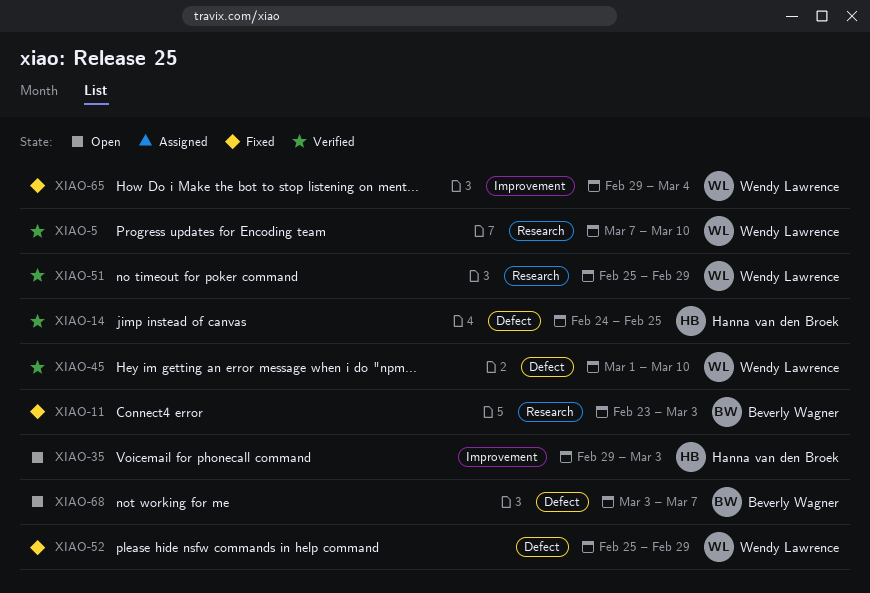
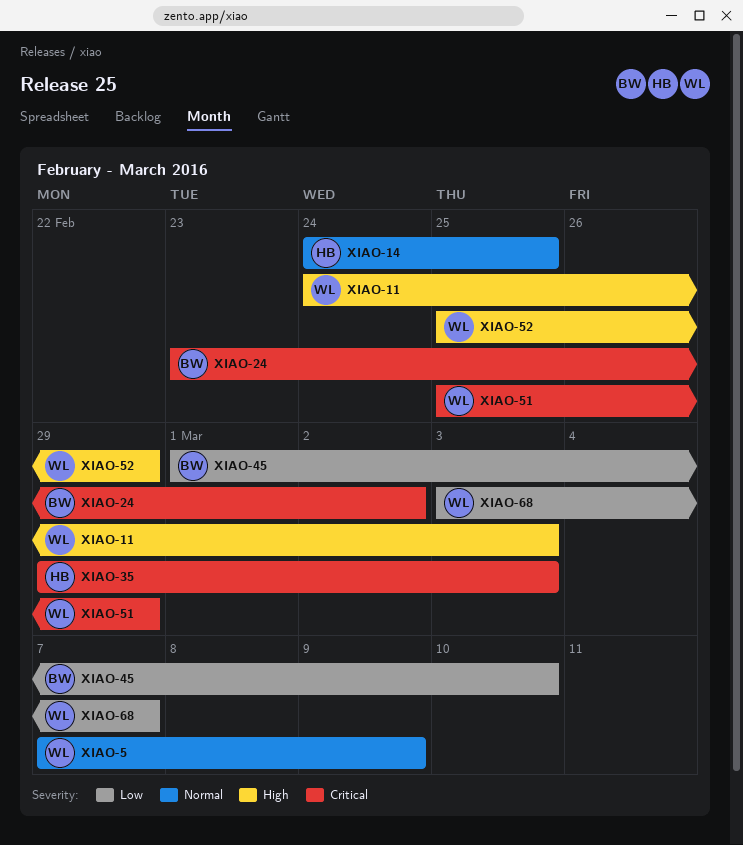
XIAO-5, due: Mar 10 -> Mar 9
XIAO-11, owner: Beverly Wagner -> Wendy Lawrence
XIAO-11, start: Feb 23 -> Feb 24
XIAO-24: none -> present
XIAO-45, owner: Wendy Lawrence -> Beverly Wagner
XIAO-65: present -> none
XIAO-68, owner: Beverly Wagner -> Wendy Lawrence

